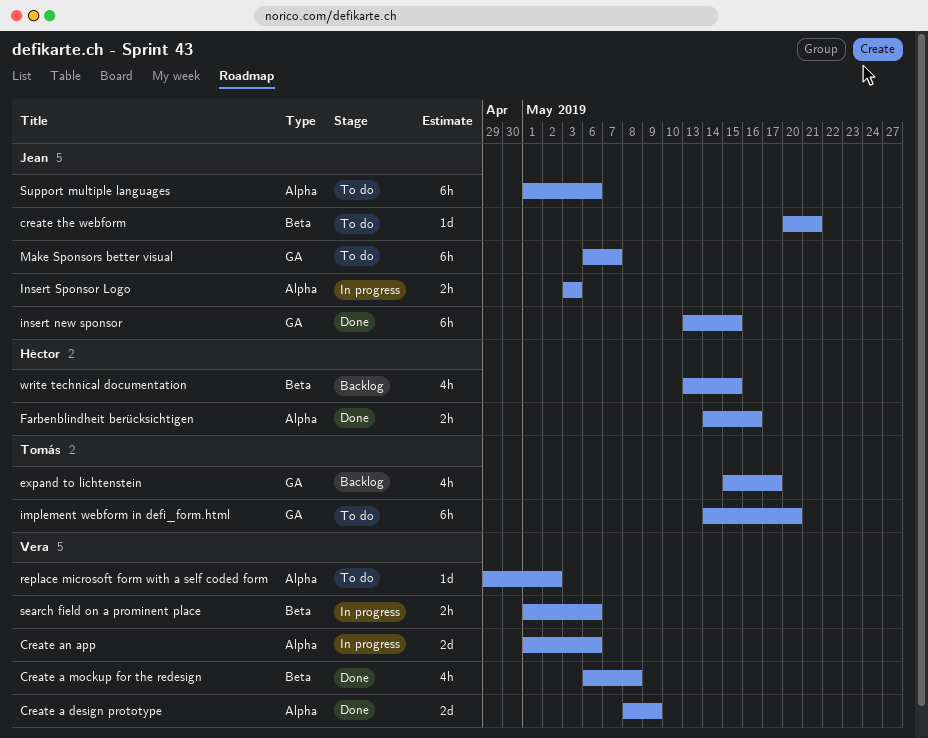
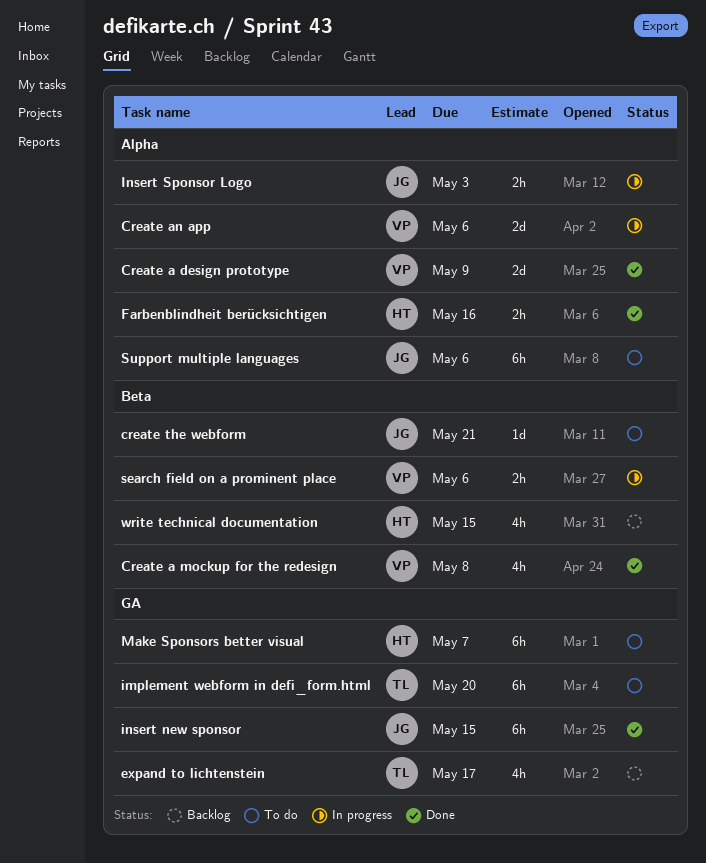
Make Sponsors better visual, owner: Jean -> Héctor
replace microsoft form with a self coded form: present -> none

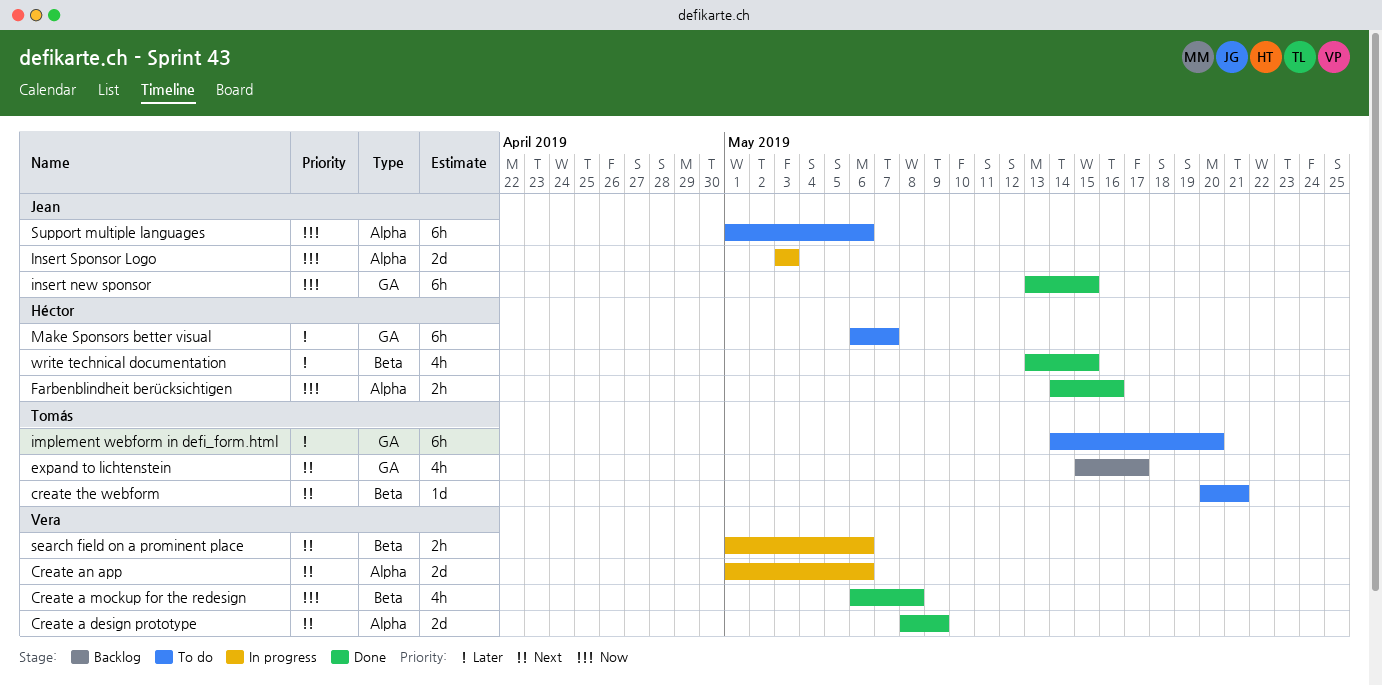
create the webform, owner: Jean -> Tomás
Insert Sponsor Logo, estimate: 2h -> 2d
write technical documentation, status: Backlog -> Done

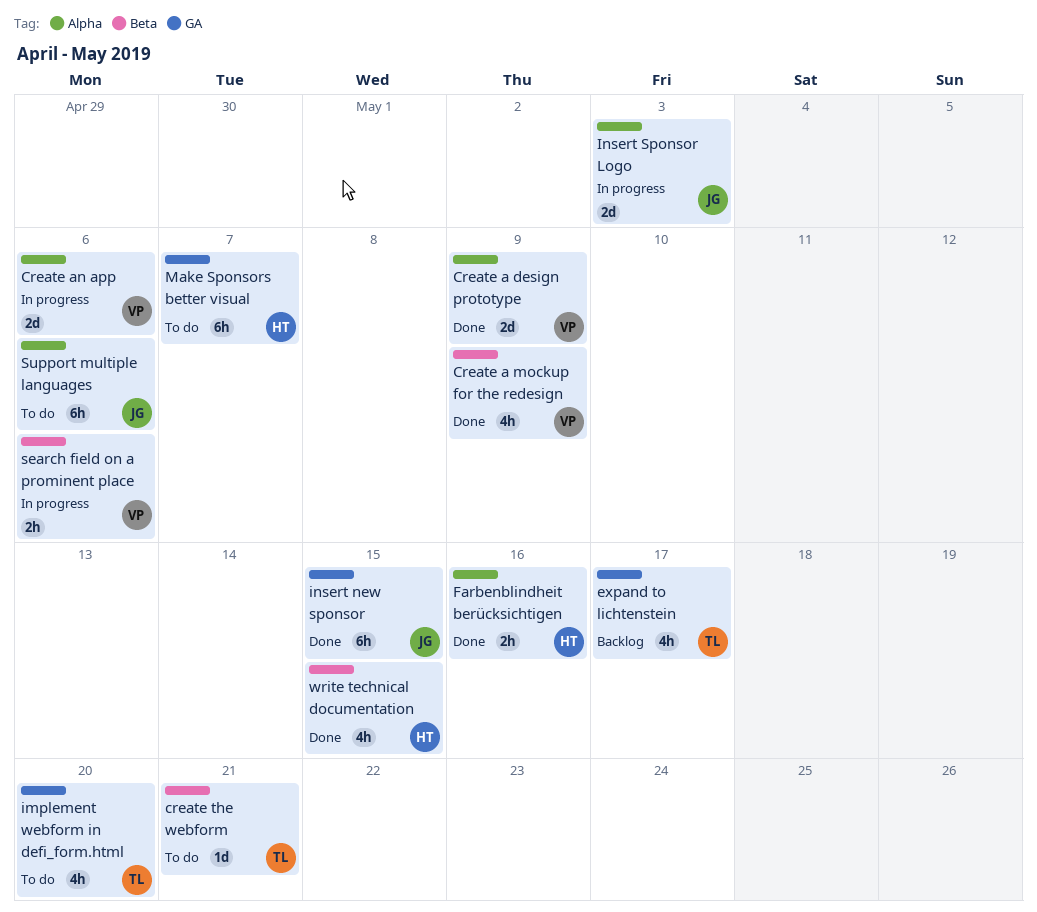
Create a mockup for the redesign, due: May 8 -> May 9
implement webform in defi_form.html, estimate: 6h -> 4h

